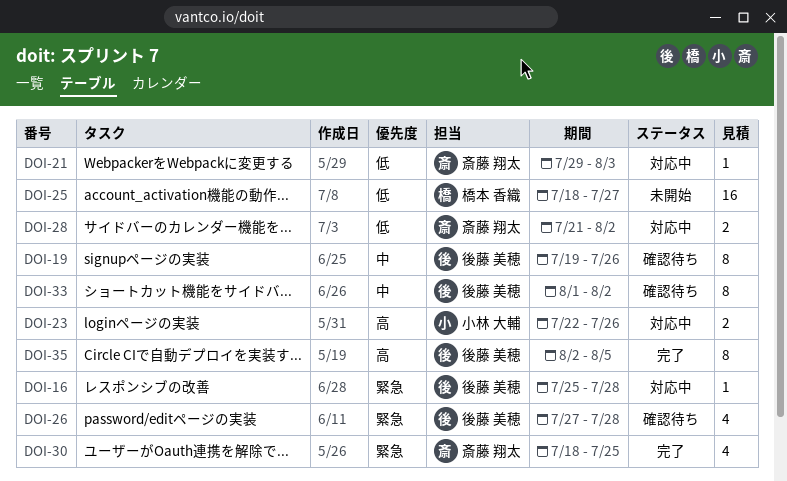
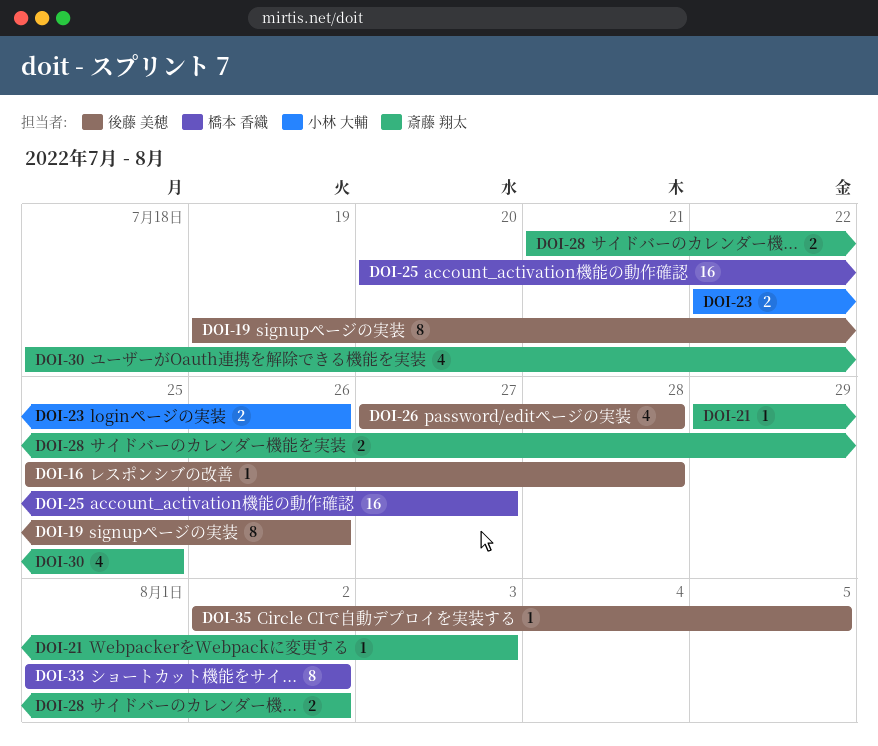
DOI-25, start: Jul 18 -> Jul 20
DOI-33, owner: 後藤 美穂 -> 橋本 香織
DOI-35, estimate: 8 -> 1

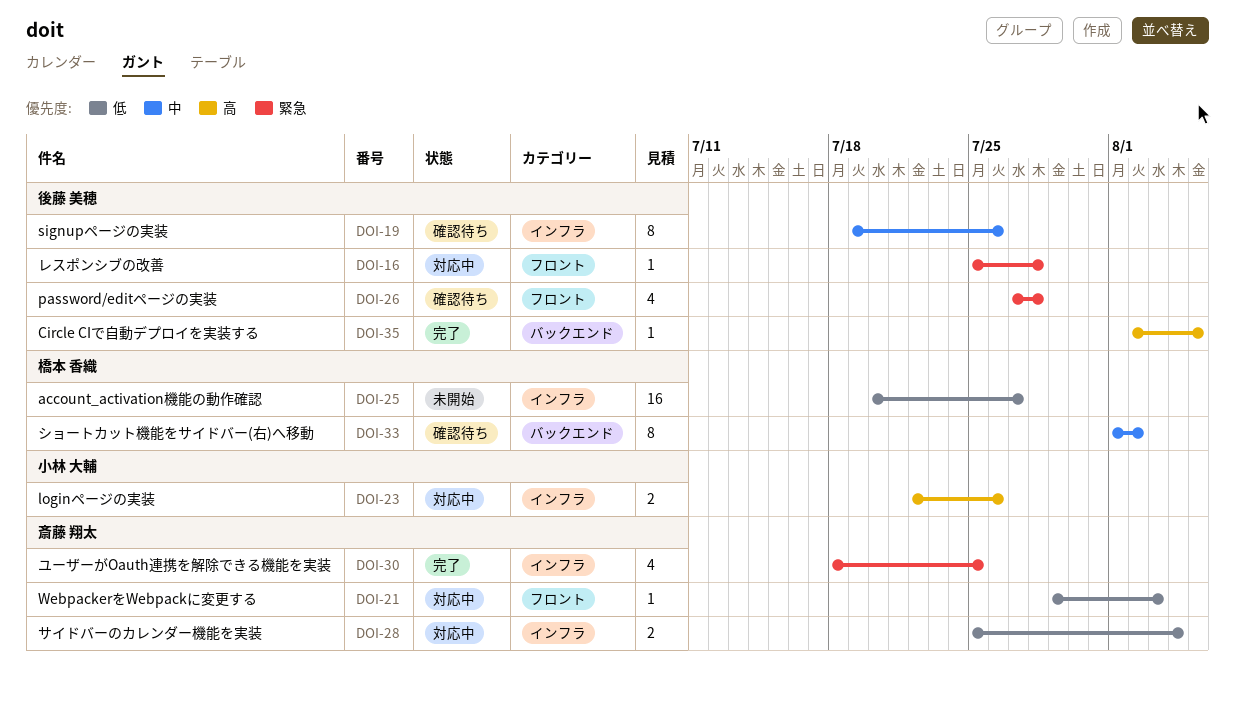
DOI-28, start: Jul 21 -> Jul 25
DOI-28, due: Aug 2 -> Aug 4

